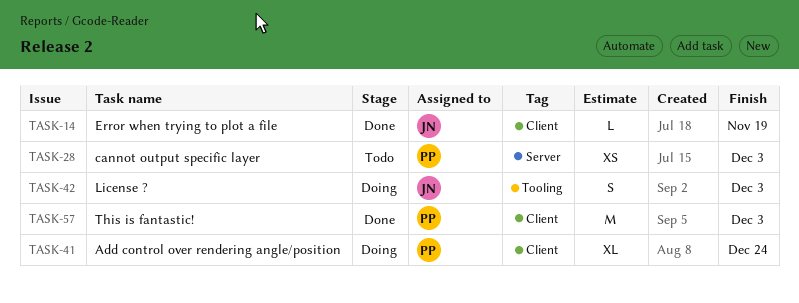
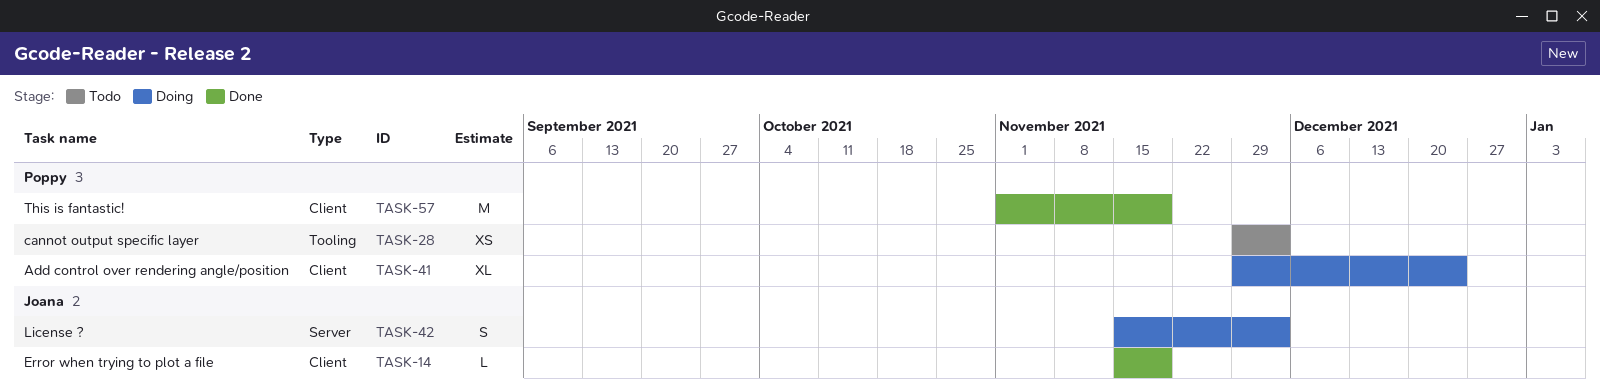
TASK-28, label: Server -> Tooling
TASK-42, label: Tooling -> Server
TASK-57, due: Dec 3 -> Nov 19

